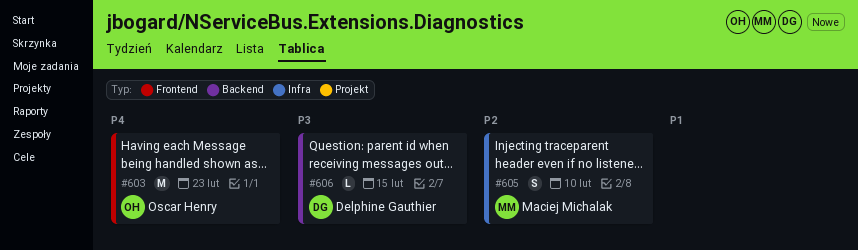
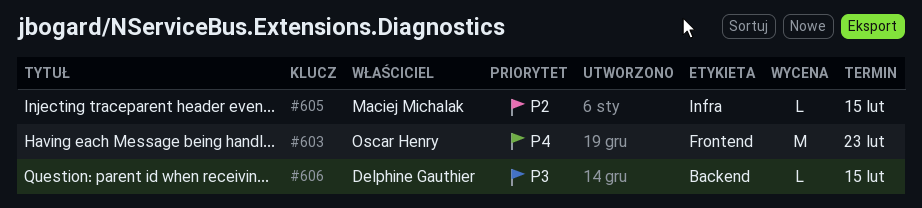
#605, estimate: S -> L
#605, due: Feb 10 -> Feb 15

